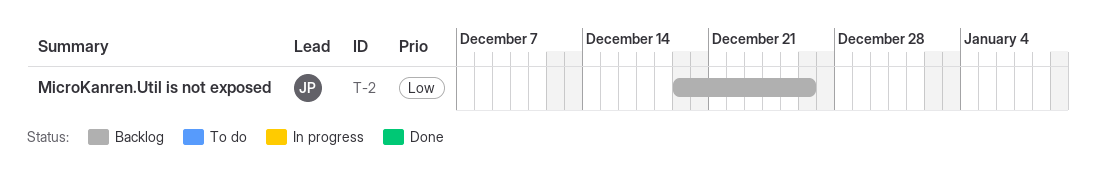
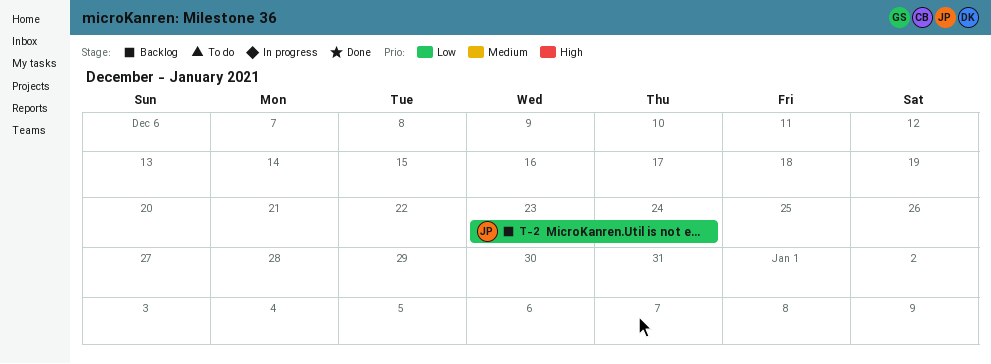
T-2, start: Dec 19 -> Dec 23
T-2, due: Dec 26 -> Dec 24

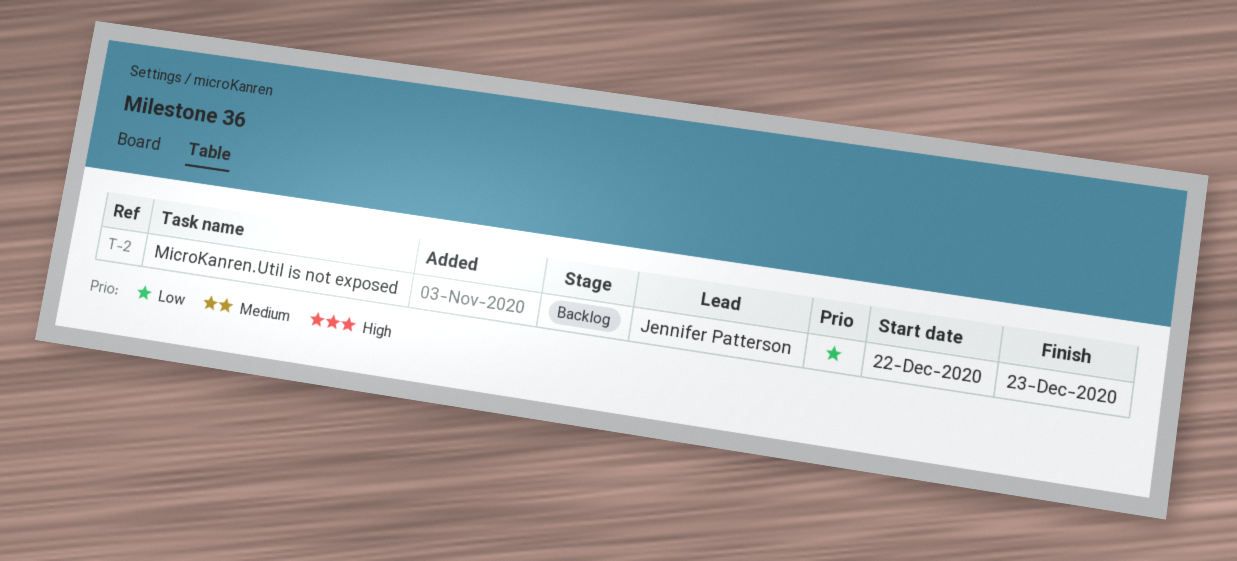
T-2, start: Dec 23 -> Dec 22
T-2, due: Dec 24 -> Dec 23

